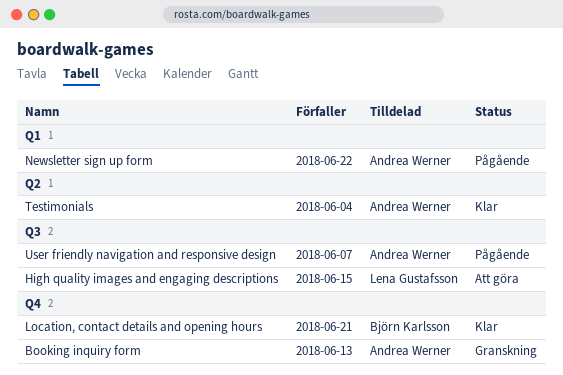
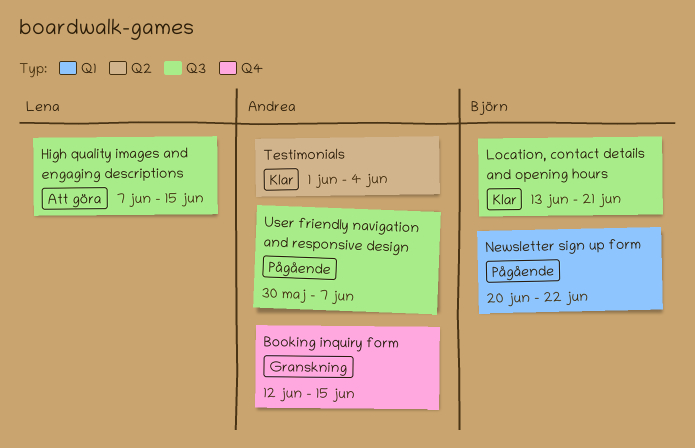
Booking inquiry form, due: Jun 13 -> Jun 15
Location, contact details and opening hours, label: Q4 -> Q3
Newsletter sign up form, owner: Andrea Werner -> Björn Karlsson

